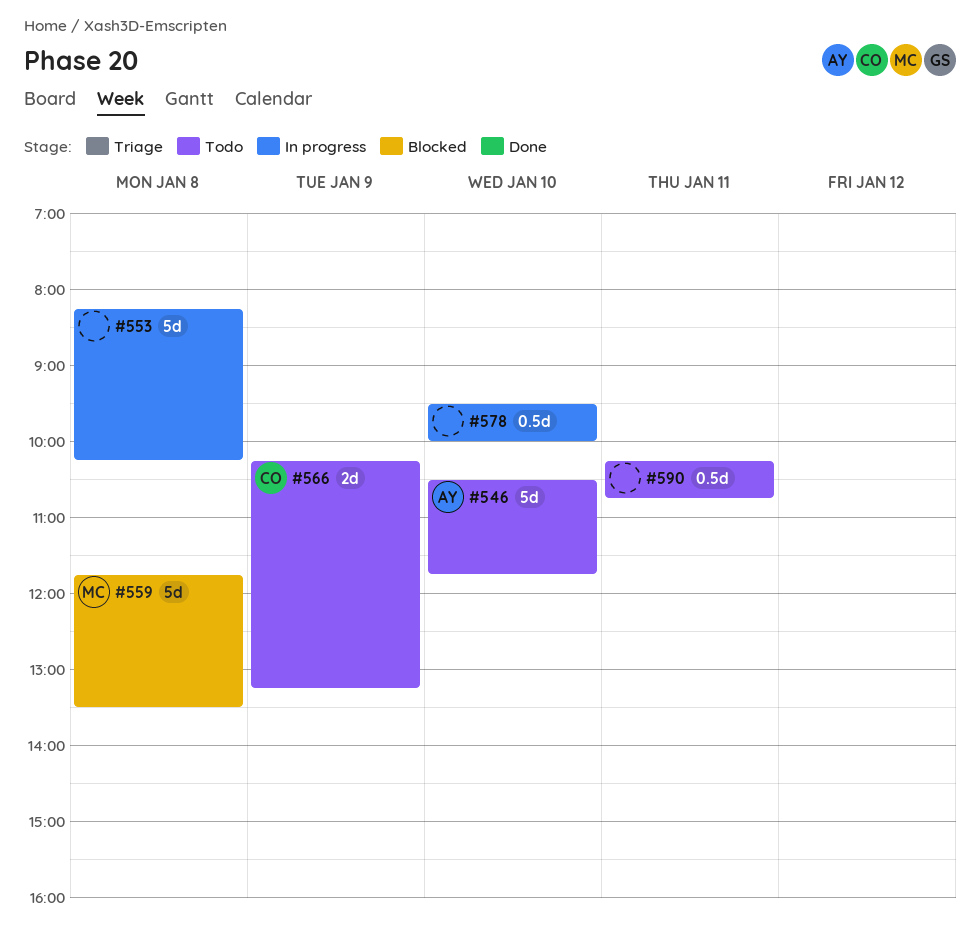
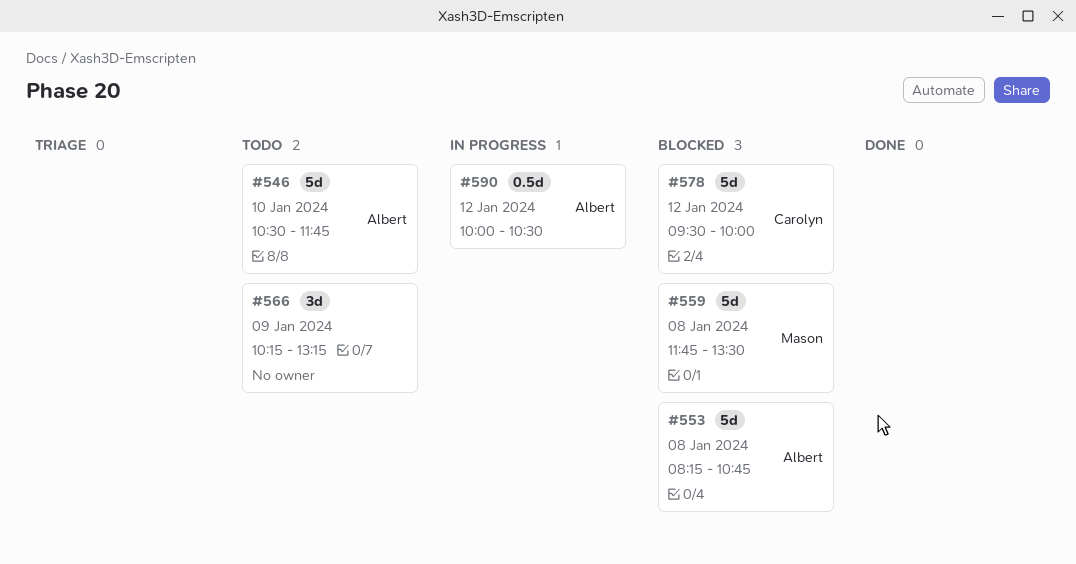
#553, status: In progress -> Blocked
#553, owner: none -> Albert
#553, ends: 10:15 -> 10:45
#566, owner: Carolyn -> none
#566, estimate: 2d -> 3d
#578, status: In progress -> Blocked
#578, owner: none -> Carolyn
#578, estimate: 0.5d -> 5d
#578, day: Jan 10 -> Jan 12
#590, status: Todo -> In progress
#590, owner: none -> Albert
#590, day: Jan 11 -> Jan 12
#590, begins: 10:15 -> 10:00
#590, ends: 10:45 -> 10:30

